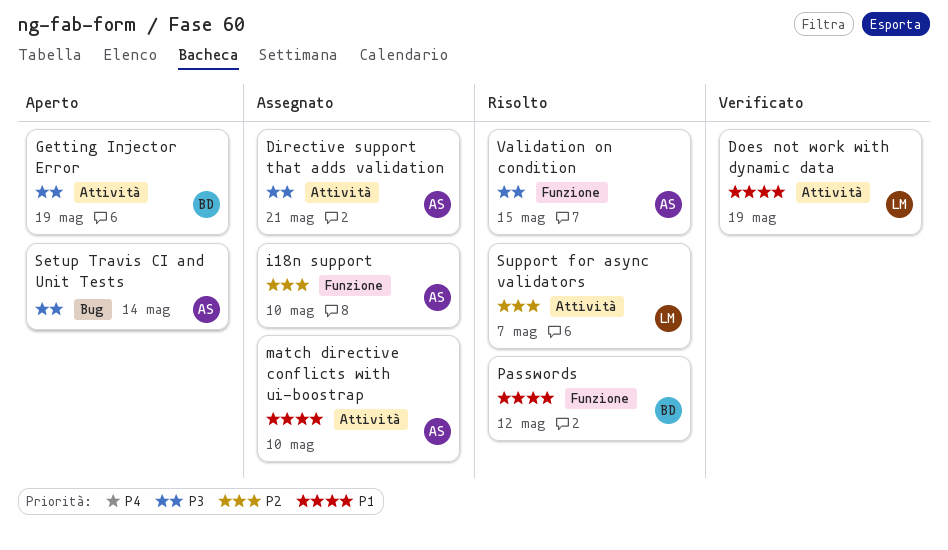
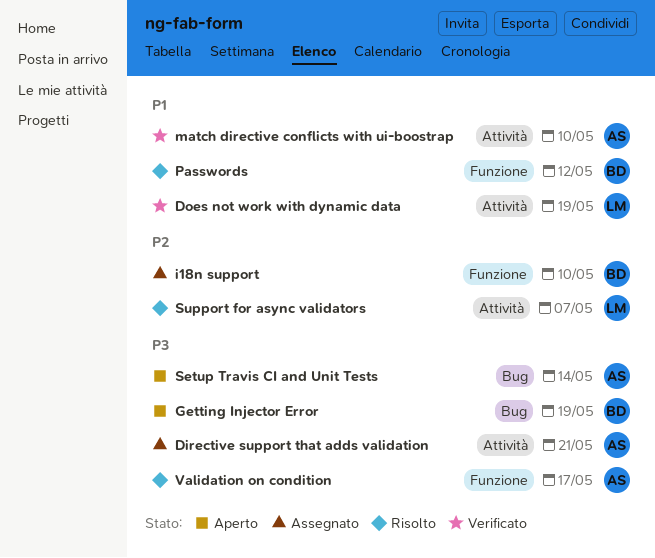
Getting Injector Error, label: Attività -> Bug
i18n support, owner: AS -> BD
match directive conflicts with ui-boostrap, status: Assegnato -> Verificato
Validation on condition, due: May 15 -> May 17

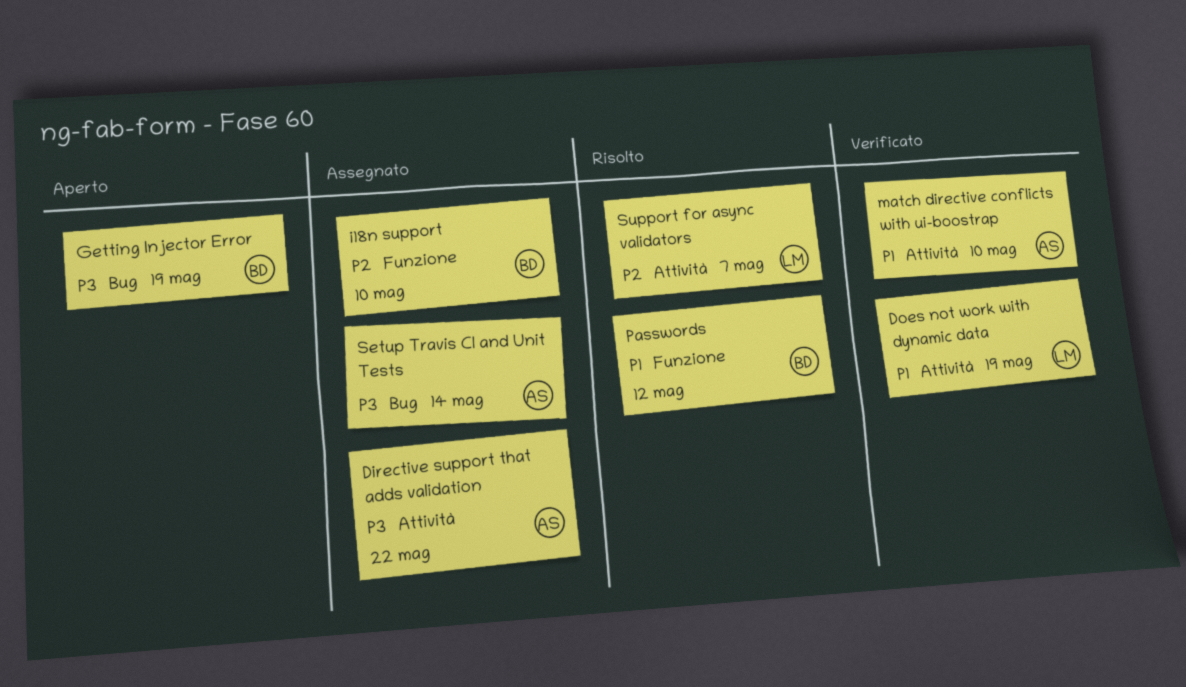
Directive support that adds validation, due: May 21 -> May 22
Setup Travis CI and Unit Tests, status: Aperto -> Assegnato
Validation on condition: present -> none

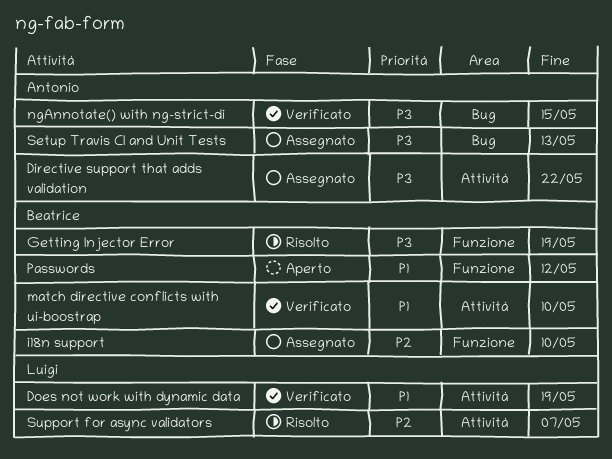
Getting Injector Error, status: Aperto -> Risolto
Getting Injector Error, label: Bug -> Funzione
match directive conflicts with ui-boostrap, owner: Antonio -> Beatrice
ngAnnotate() with ng-strict-di: none -> present
Passwords, status: Risolto -> Aperto
Setup Travis CI and Unit Tests, due: May 14 -> May 13

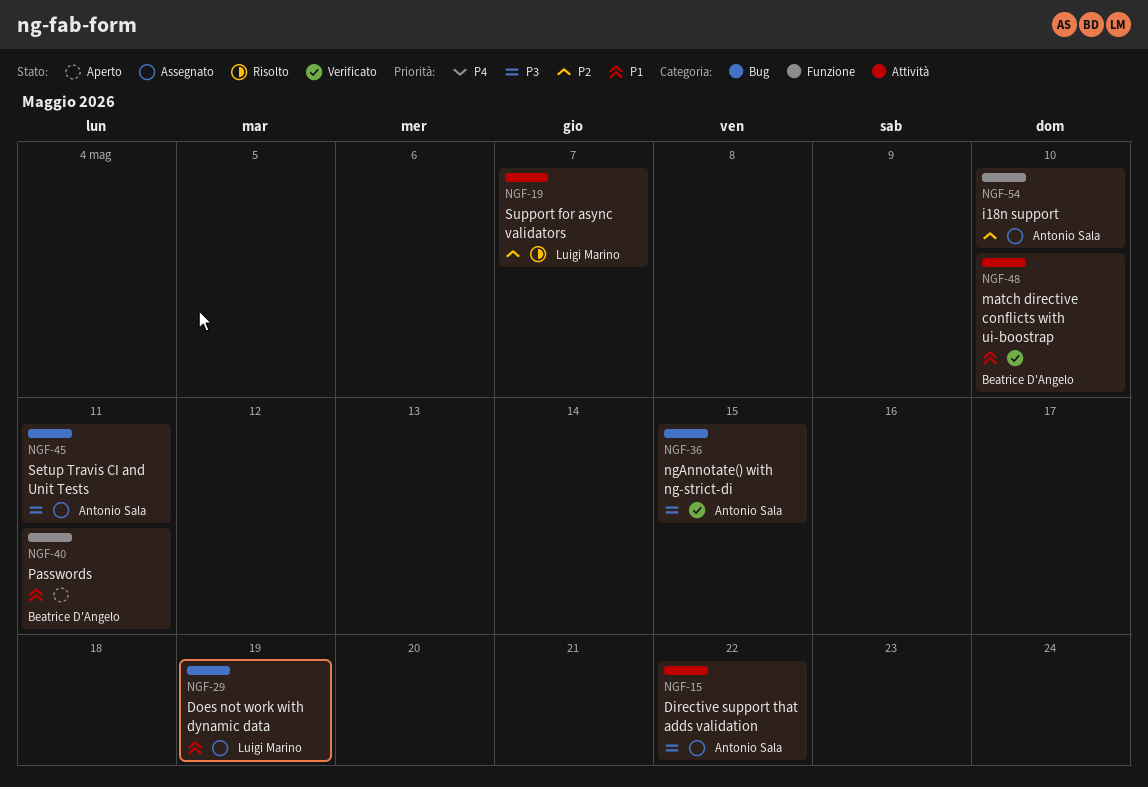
Does not work with dynamic data, status: Verificato -> Assegnato
Does not work with dynamic data, label: Attività -> Bug
Getting Injector Error: present -> none
i18n support, owner: Beatrice D'Angelo -> Antonio Sala
Passwords, due: May 12 -> May 11
Setup Travis CI and Unit Tests, due: May 13 -> May 11

